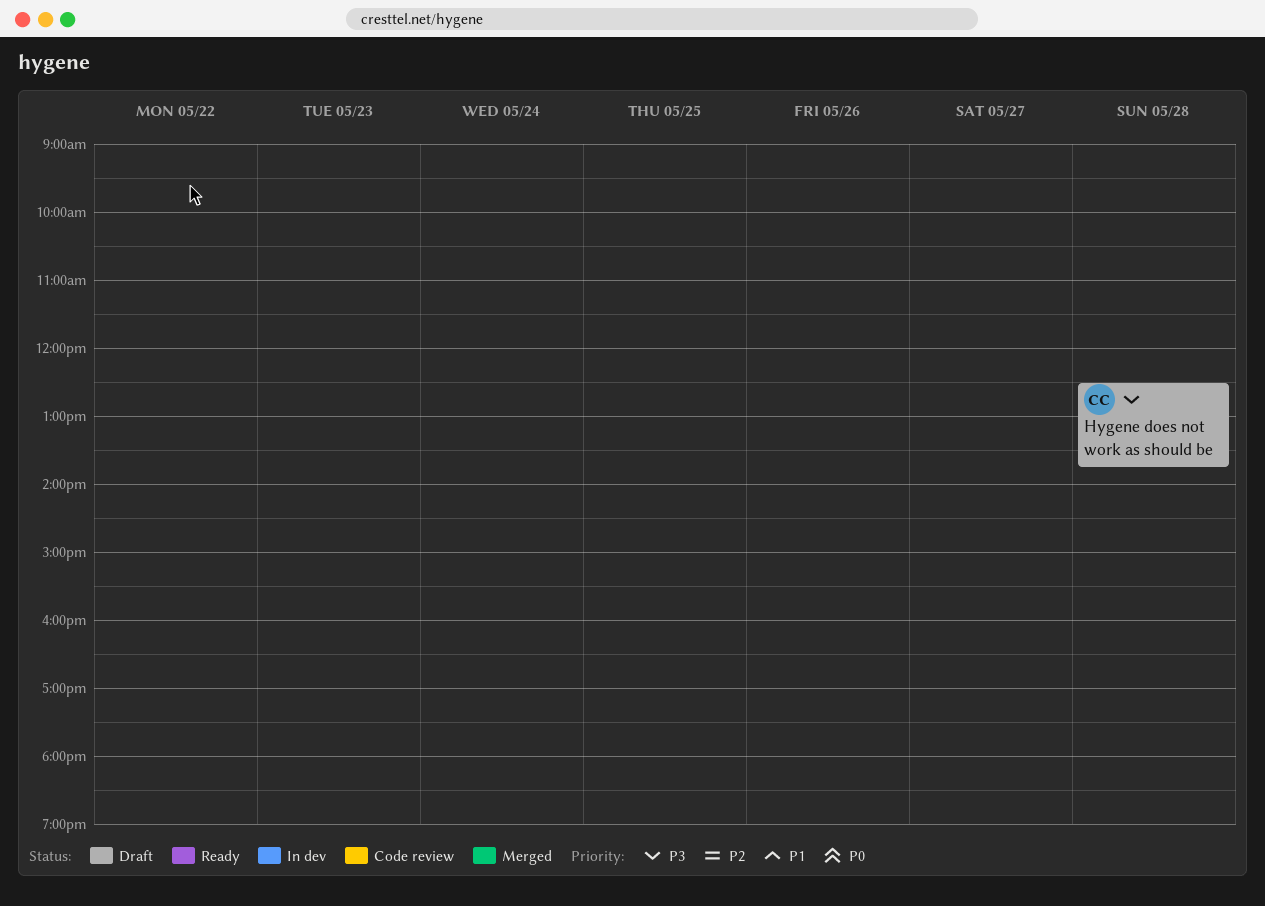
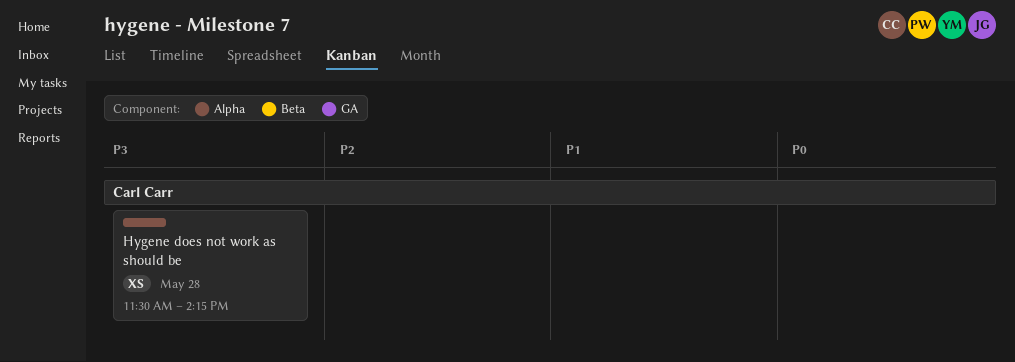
Hygene does not work as should be, begins: 12:30 -> 11:30
Hygene does not work as should be, ends: 13:45 -> 14:15

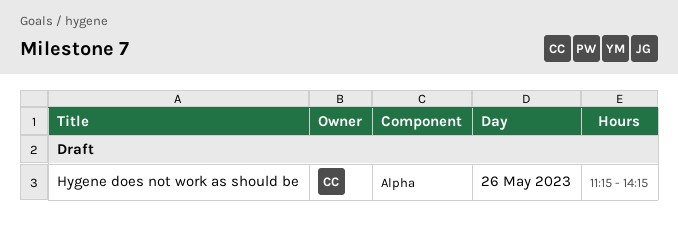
Hygene does not work as should be, day: May 28 -> May 26
Hygene does not work as should be, begins: 11:30 -> 11:15

